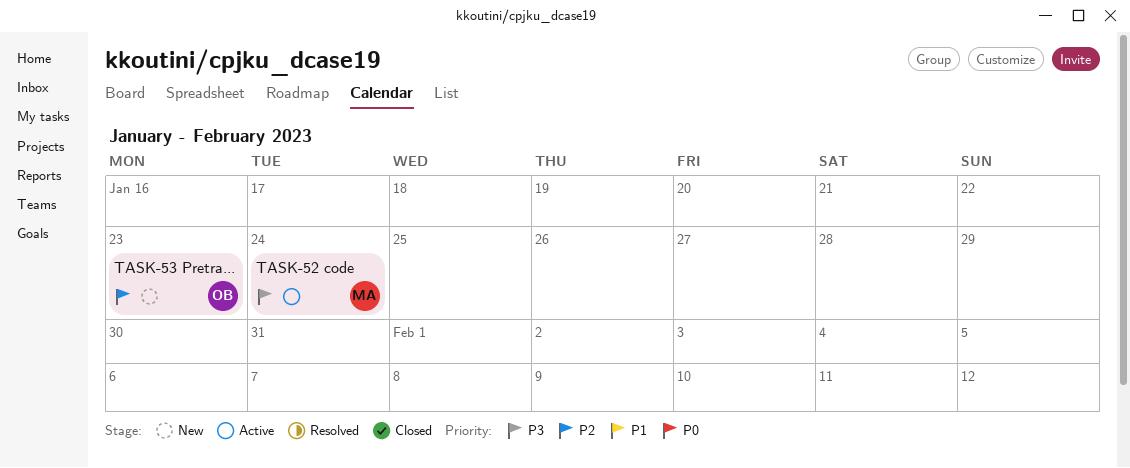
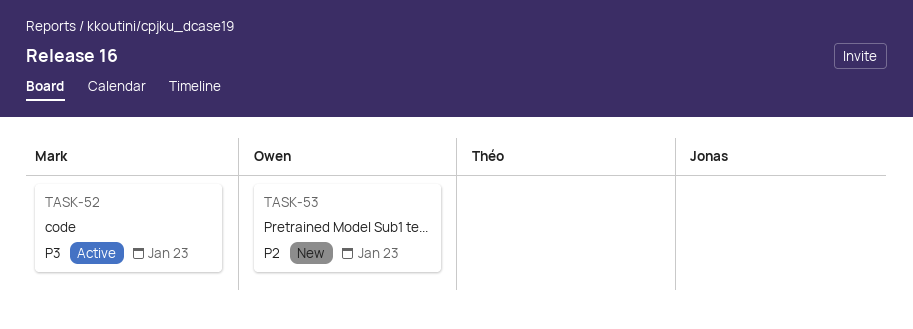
TASK-52, due: Jan 24 -> Jan 23

